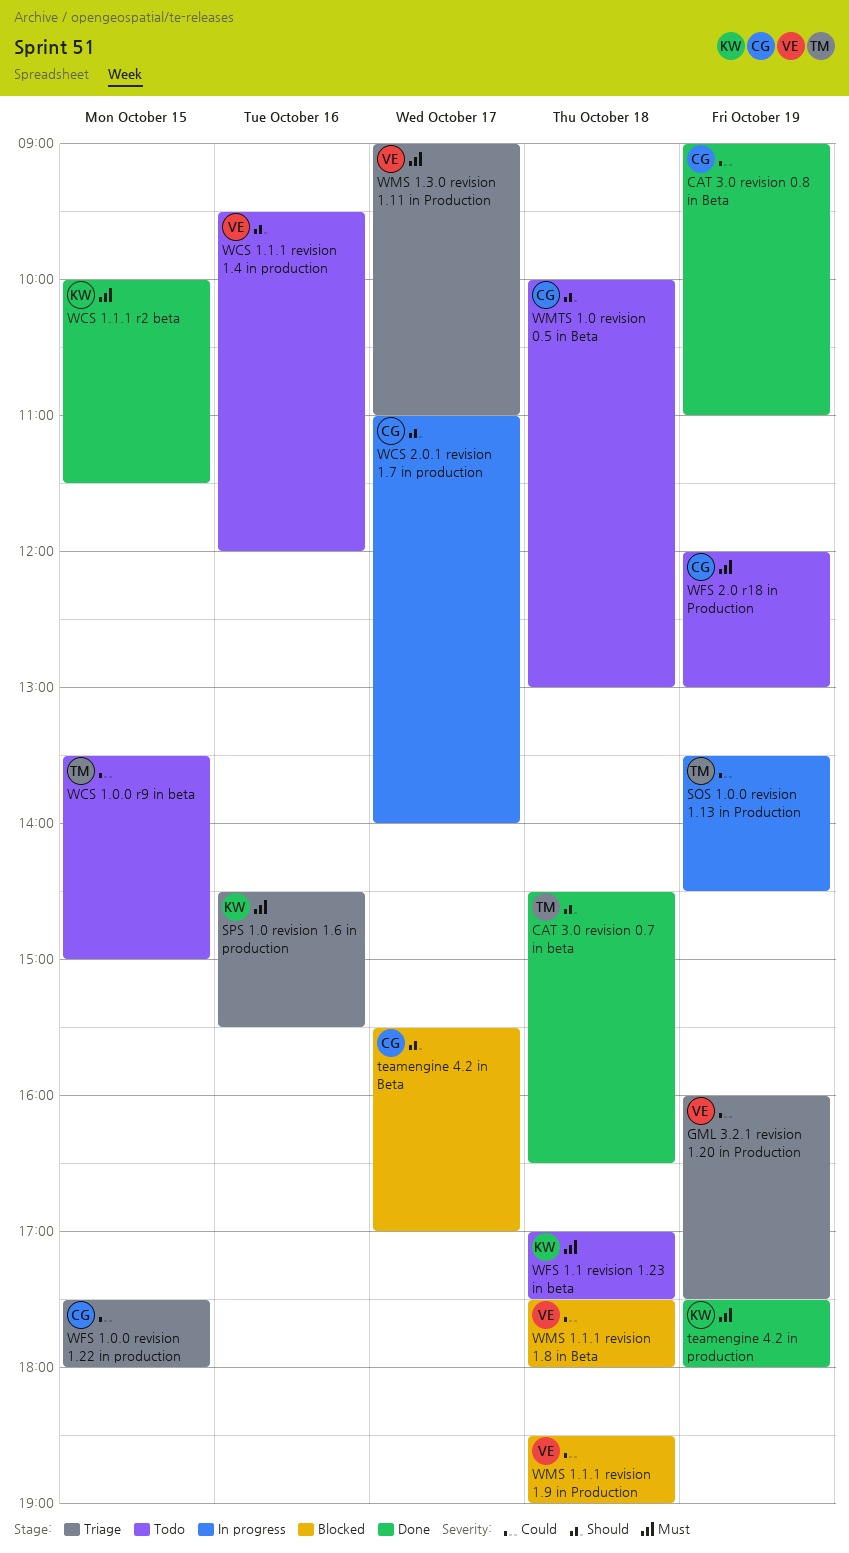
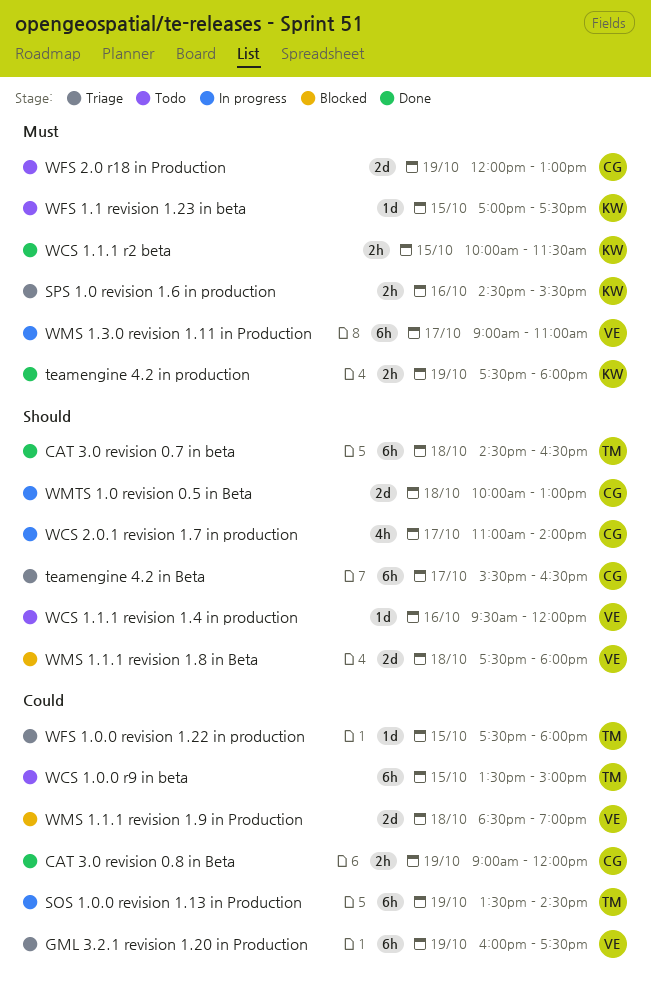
CAT 3.0 revision 0.8 in Beta, ends: 11:00 -> 12:00
teamengine 4.2 in Beta, status: Blocked -> Triage
teamengine 4.2 in Beta, ends: 17:00 -> 16:30
WFS 1.0.0 revision 1.22 in production, owner: CG -> TM
WFS 1.1 revision 1.23 in beta, day: Oct 18 -> Oct 15
WMS 1.1.1 revision 1.8 in Beta, priority: Could -> Should
WMS 1.3.0 revision 1.11 in Production, status: Triage -> In progress
WMTS 1.0 revision 0.5 in Beta, status: Todo -> In progress

